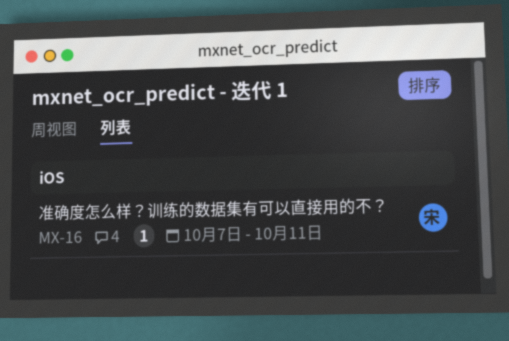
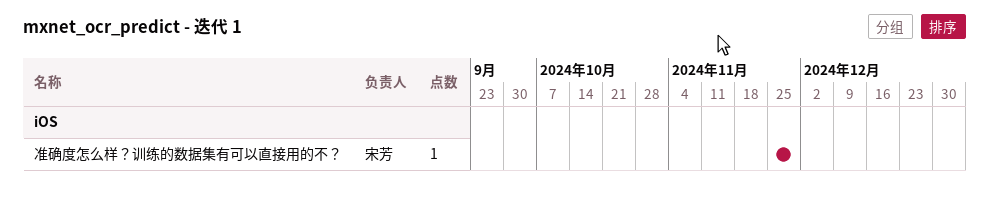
准确度怎么样？训练的数据集有可以直接用的不？, start: Oct 7 -> Nov 25
准确度怎么样？训练的数据集有可以直接用的不？, due: Oct 11 -> Nov 29

